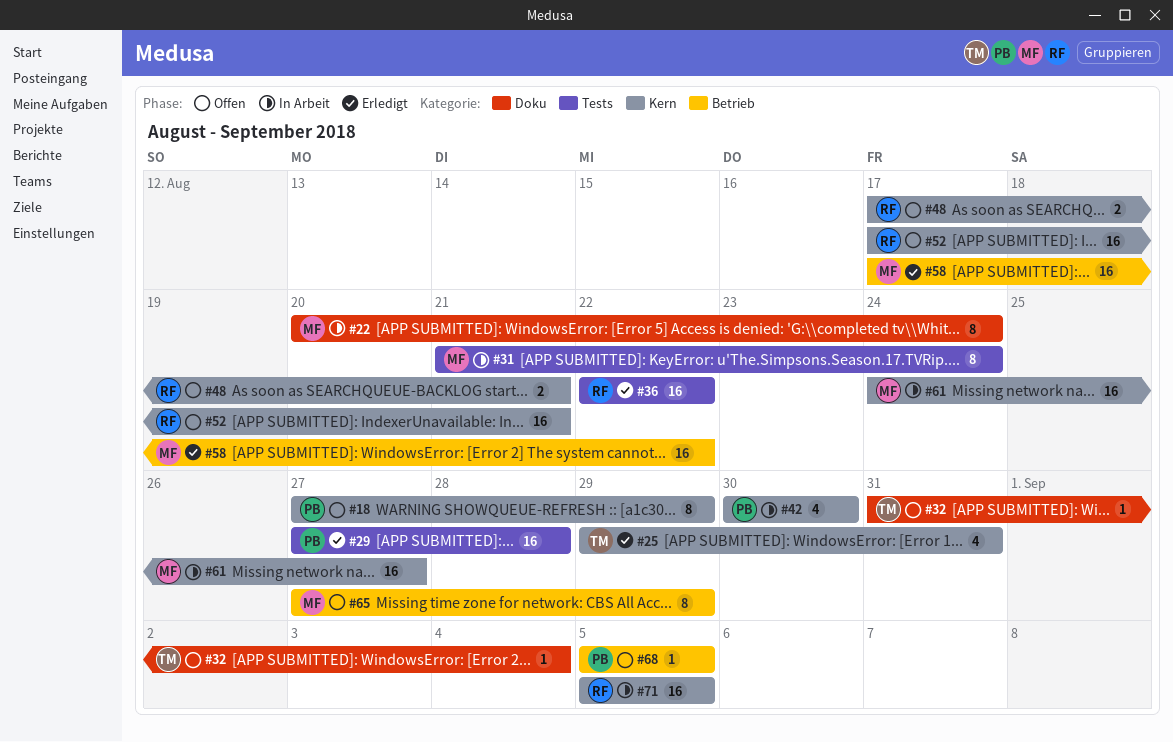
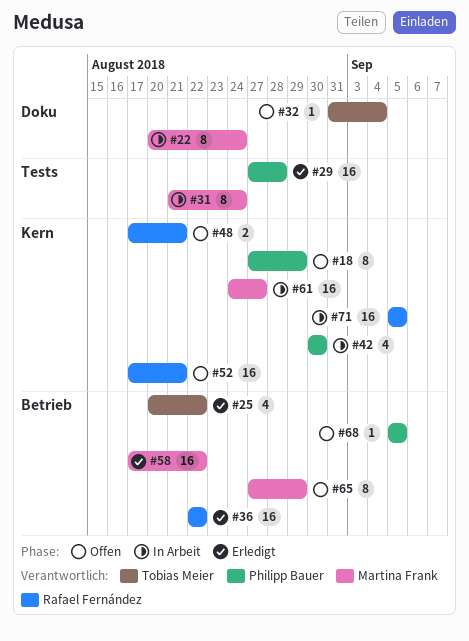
#25, label: Kern -> Betrieb
#25, start: Aug 29 -> Aug 20
#25, due: Aug 31 -> Aug 22
#36, label: Tests -> Betrieb

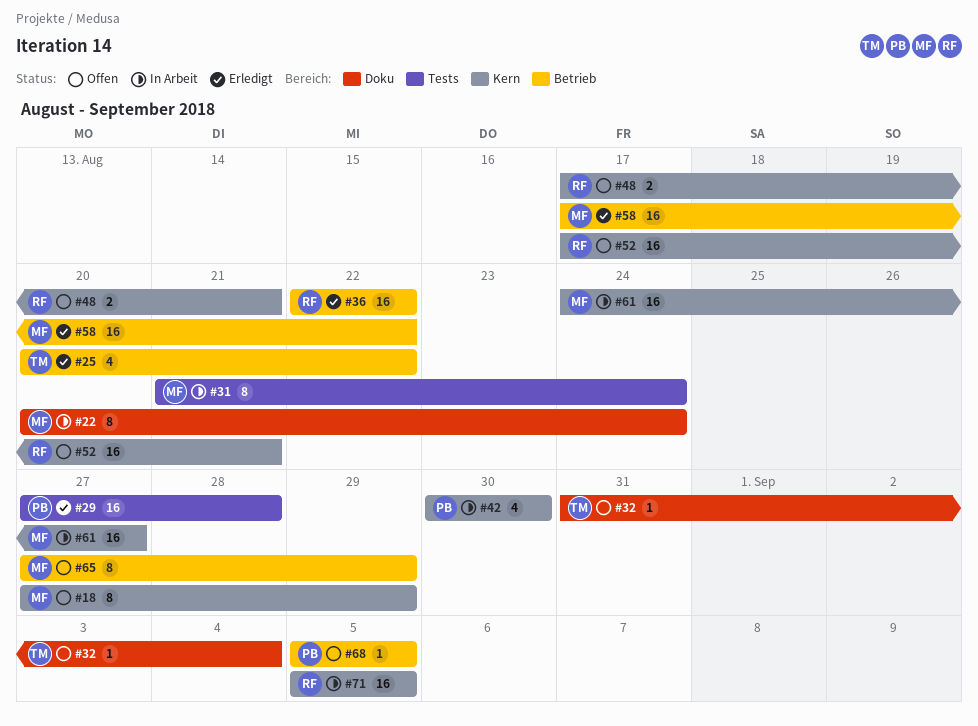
#18, owner: Philipp Bauer -> Martina Frank

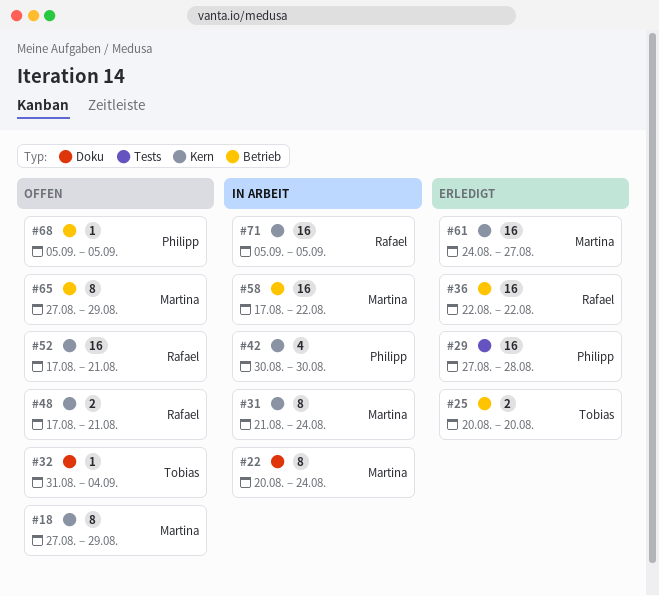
#25, estimate: 4 -> 2
#25, due: Aug 22 -> Aug 20
#31, label: Tests -> Kern
#58, status: Erledigt -> In Arbeit
#61, status: In Arbeit -> Erledigt

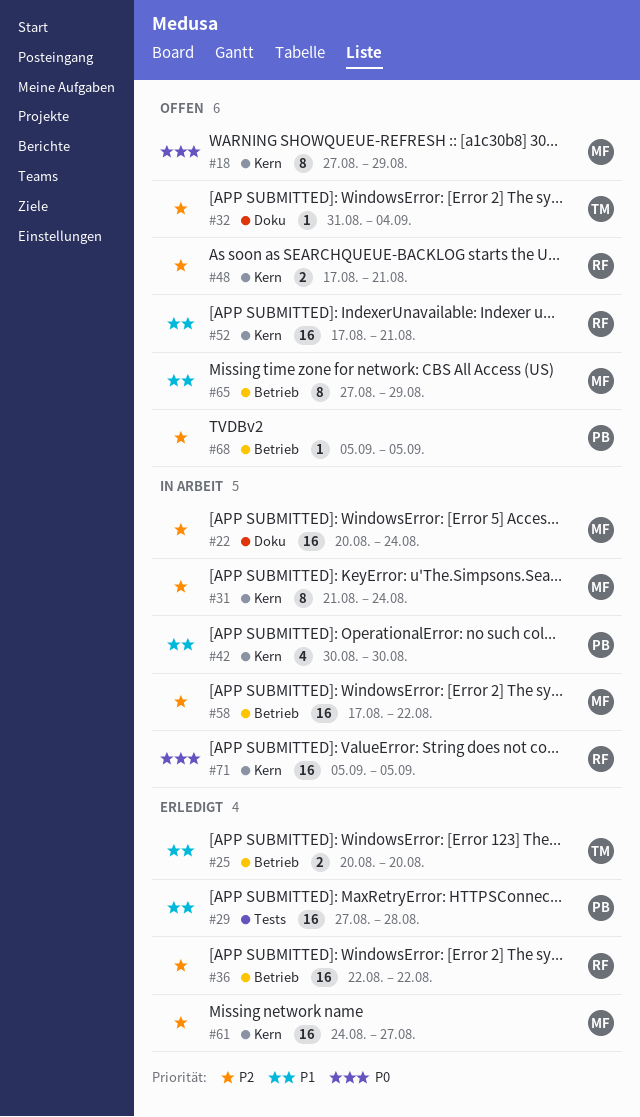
#22, estimate: 8 -> 16

